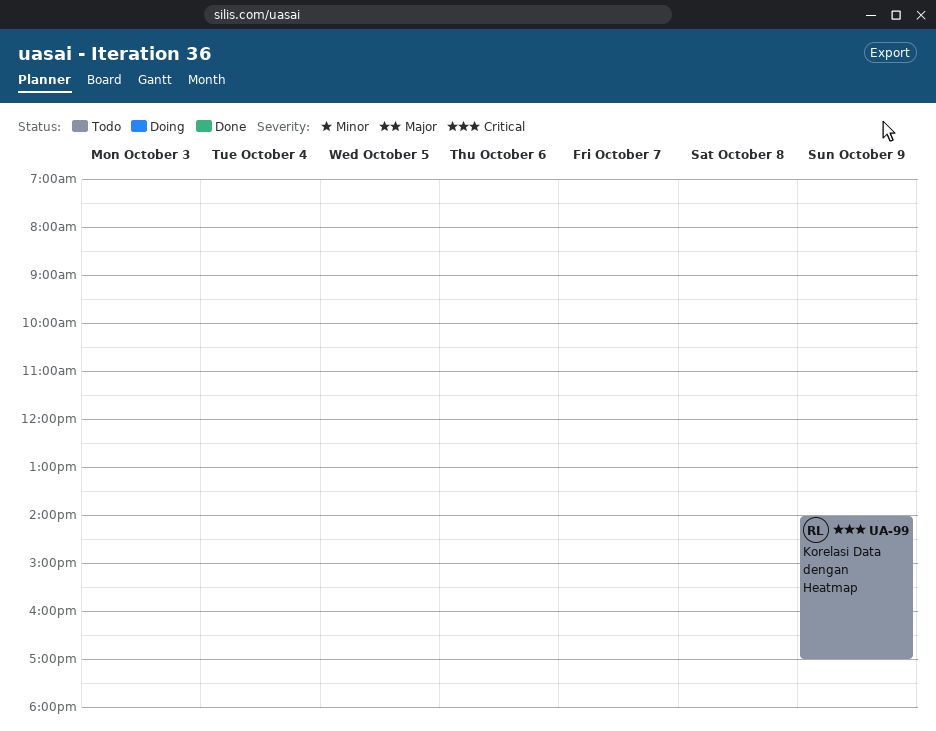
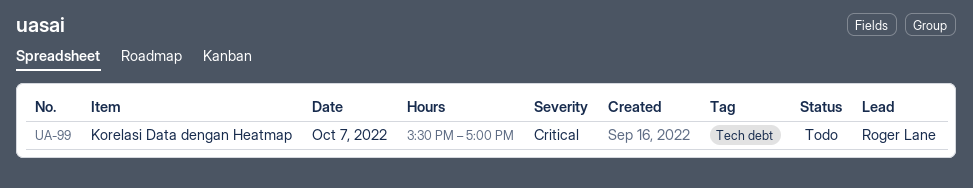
UA-99, day: Oct 9 -> Oct 7
UA-99, begins: 14:00 -> 15:30

